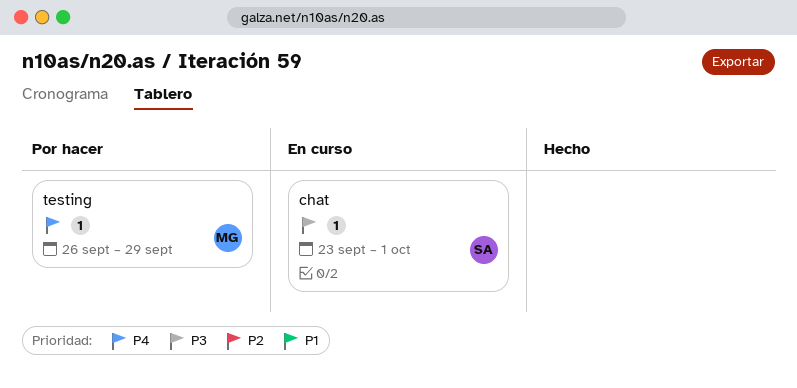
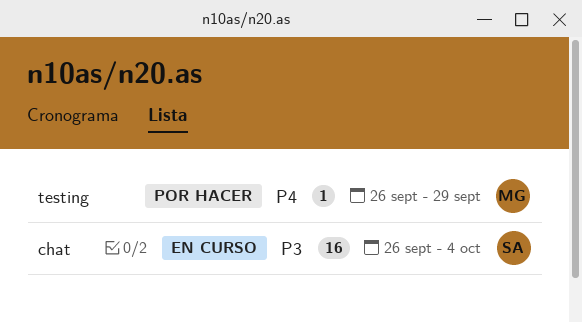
chat, estimate: 1 -> 16
chat, start: Sep 23 -> Sep 26
chat, due: Oct 1 -> Oct 4

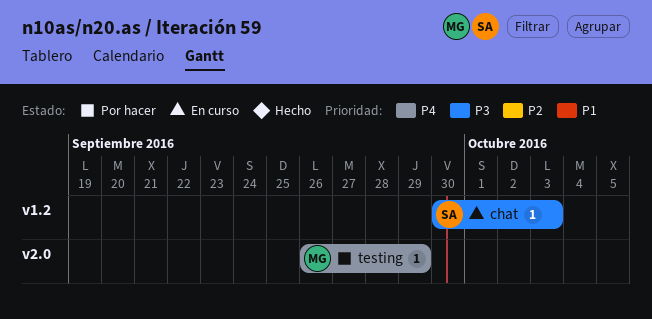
chat, estimate: 16 -> 1
chat, start: Sep 26 -> Sep 30
chat, due: Oct 4 -> Oct 3

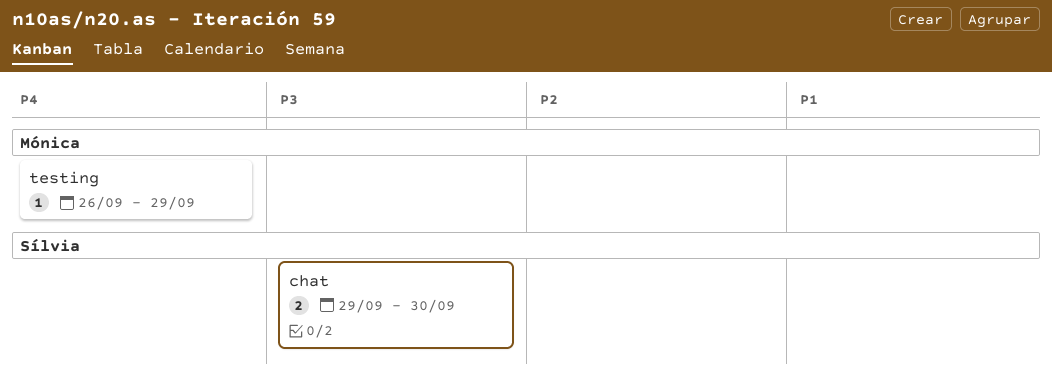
chat, estimate: 1 -> 2
chat, start: Sep 30 -> Sep 29
chat, due: Oct 3 -> Sep 30

